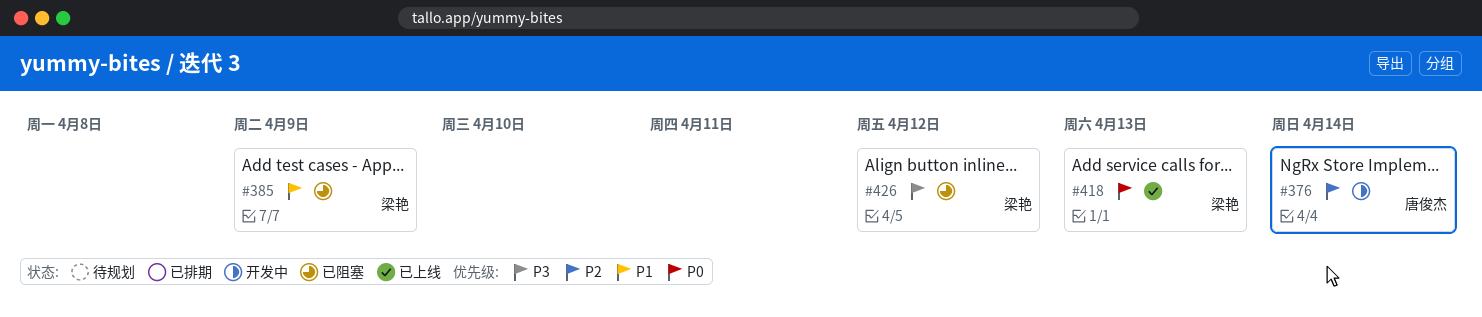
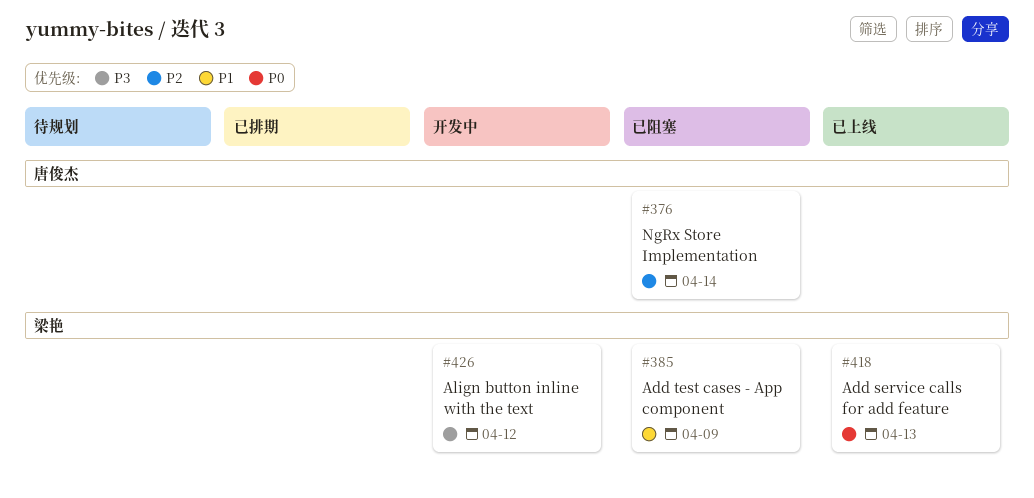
#376, status: 开发中 -> 已阻塞
#426, status: 已阻塞 -> 开发中

